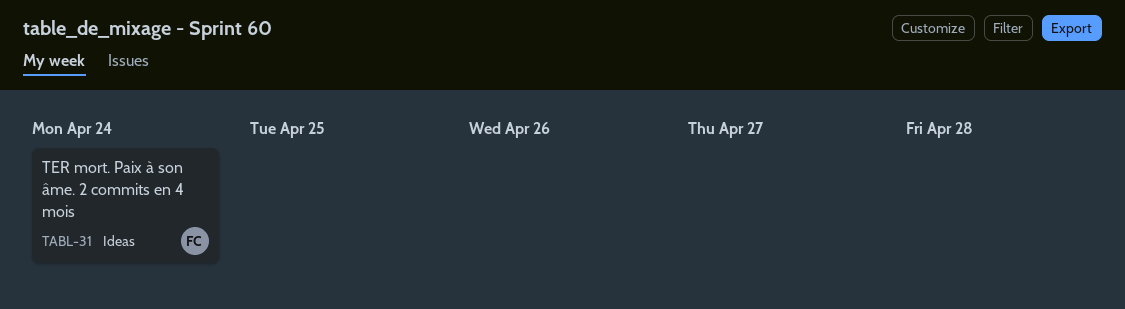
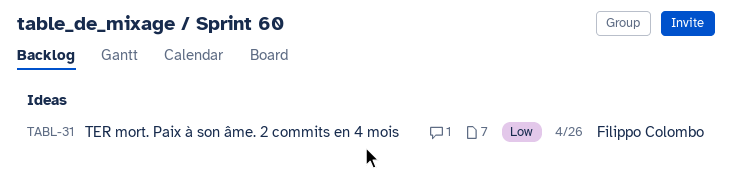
TABL-31, due: Apr 24 -> Apr 26

